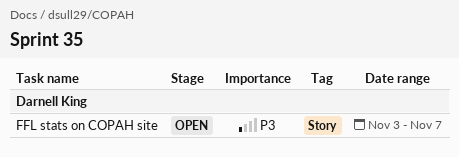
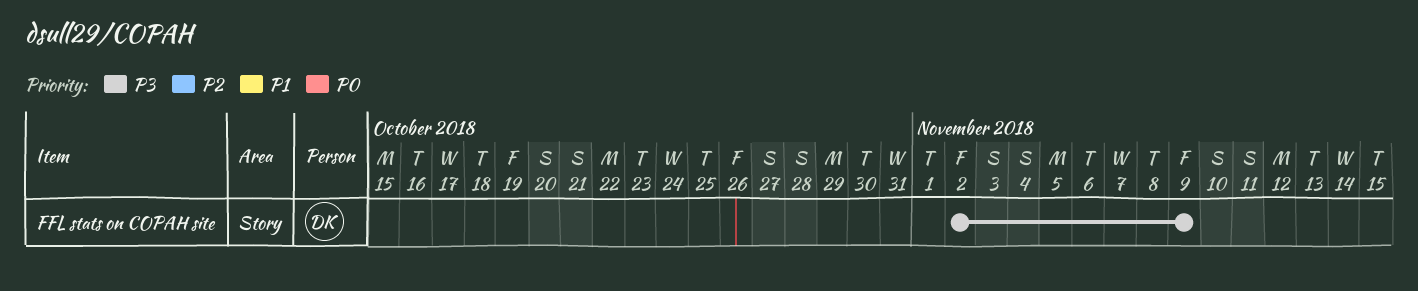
FFL stats on COPAH site, start: Nov 3 -> Nov 2
FFL stats on COPAH site, due: Nov 7 -> Nov 9

